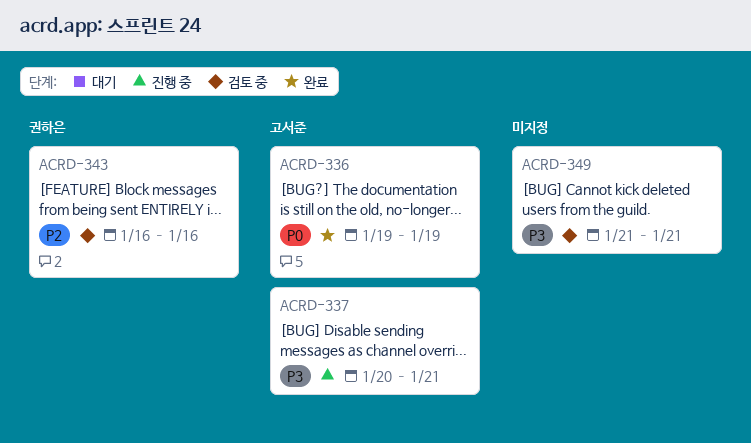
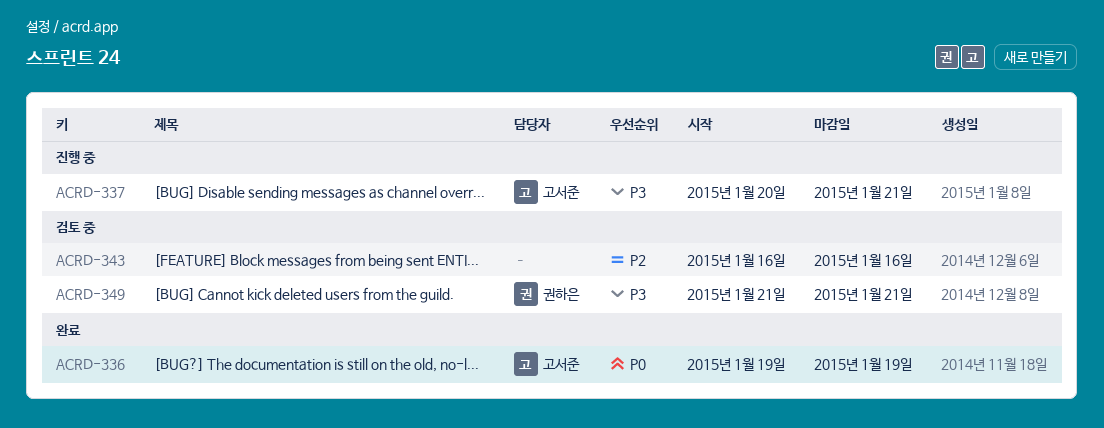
ACRD-343, owner: 권하은 -> none
ACRD-349, owner: none -> 권하은

